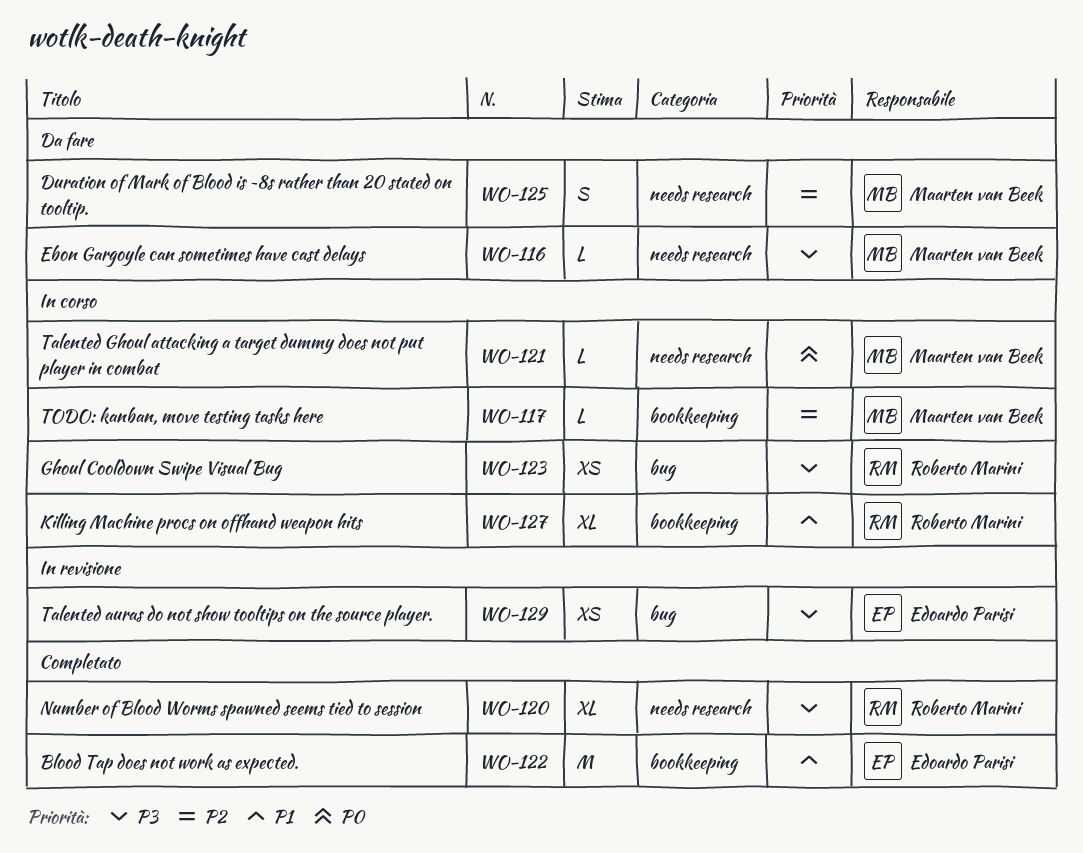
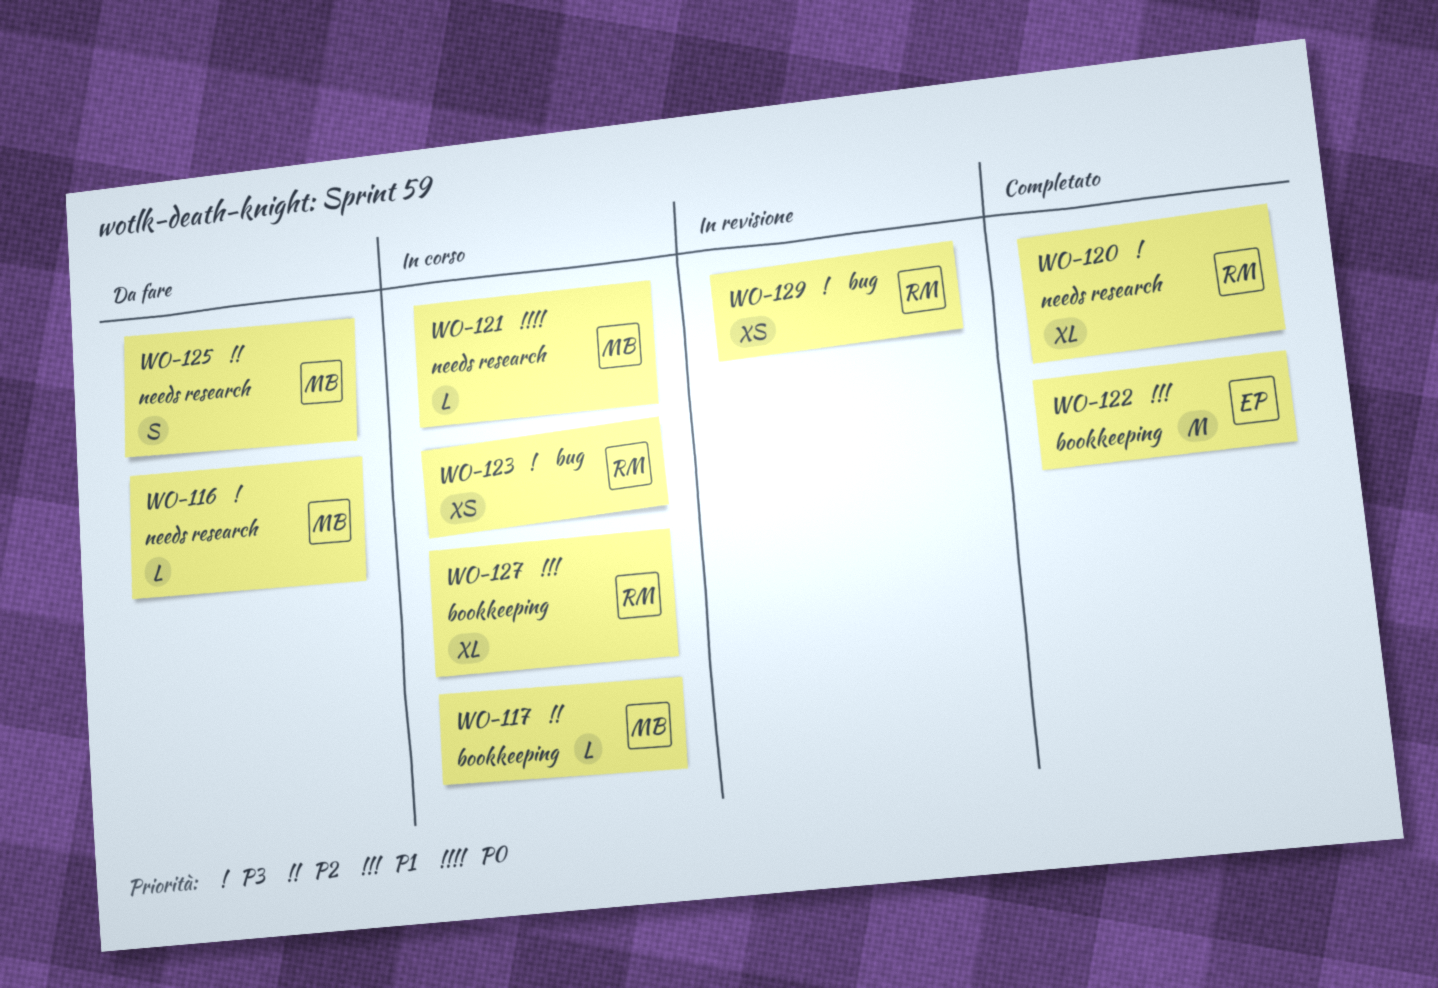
WO-129, owner: Edoardo Parisi -> Roberto Marini

